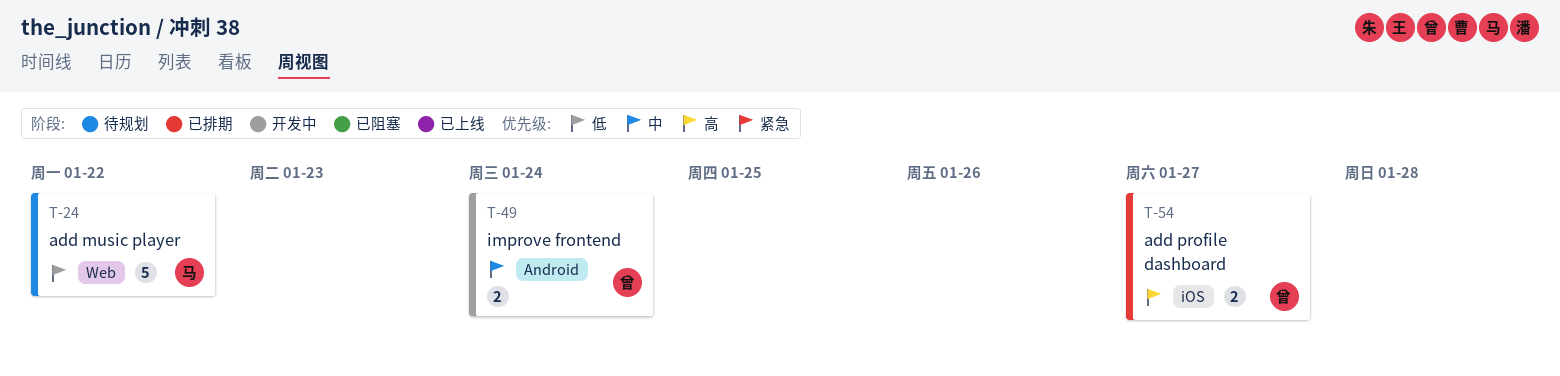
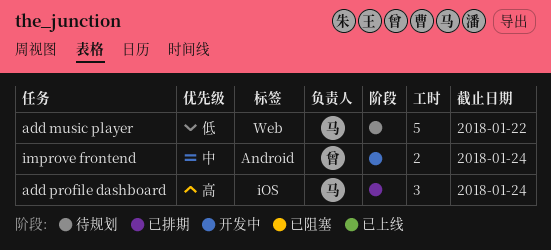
add profile dashboard, owner: 曾 -> 马
add profile dashboard, estimate: 2 -> 3
add profile dashboard, due: Jan 27 -> Jan 24

